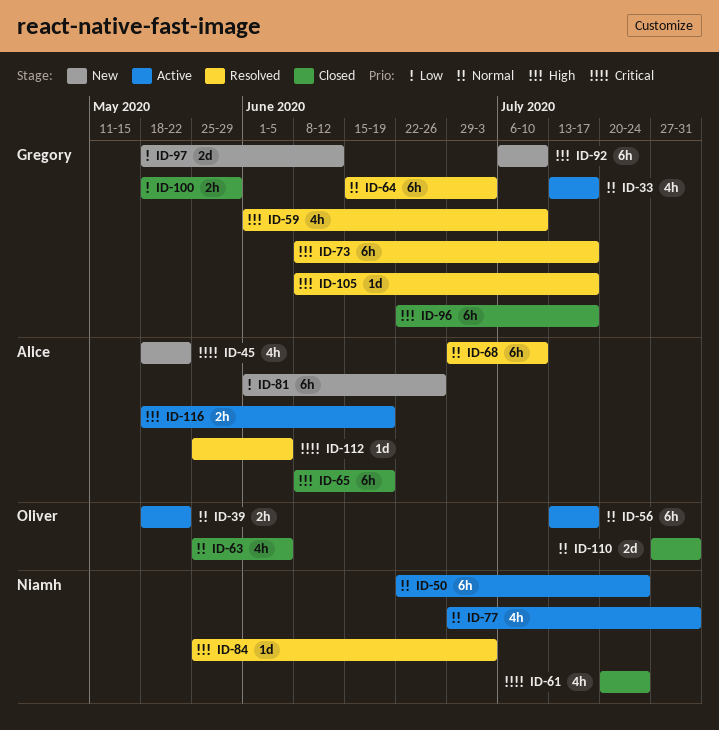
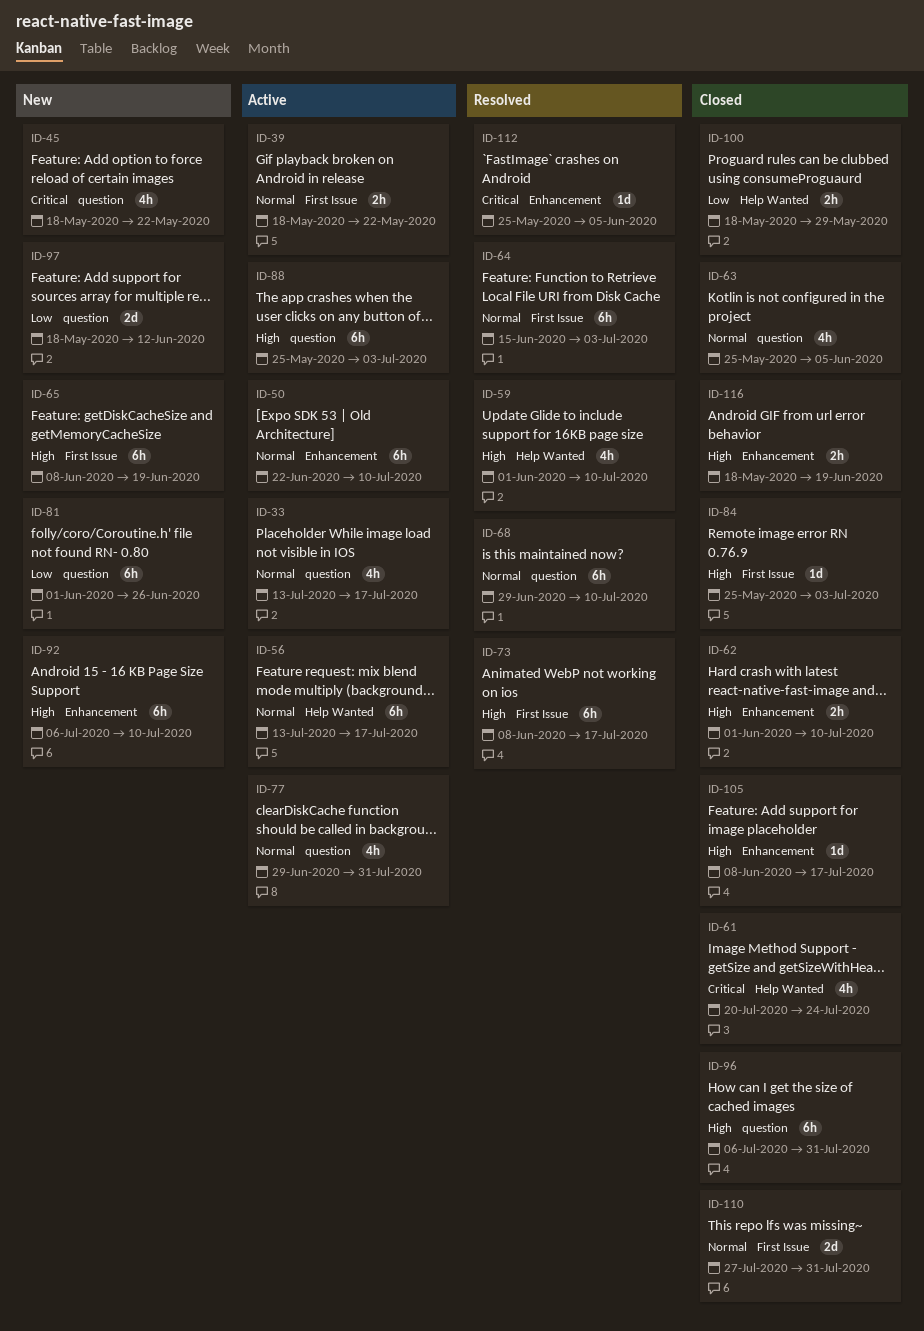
ID-50, due: Jul 24 -> Jul 10
ID-62: none -> present
ID-65, status: Closed -> New
ID-84, status: Resolved -> Closed
ID-88: none -> present
ID-96, start: Jun 22 -> Jul 6
ID-96, due: Jul 17 -> Jul 31
ID-105, status: Resolved -> Closed
ID-116, status: Active -> Closed

